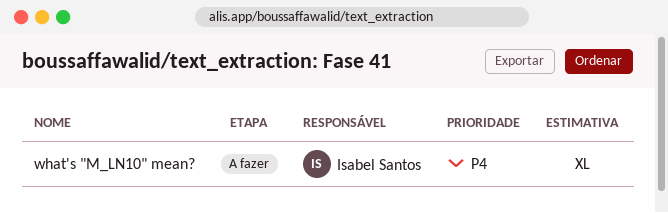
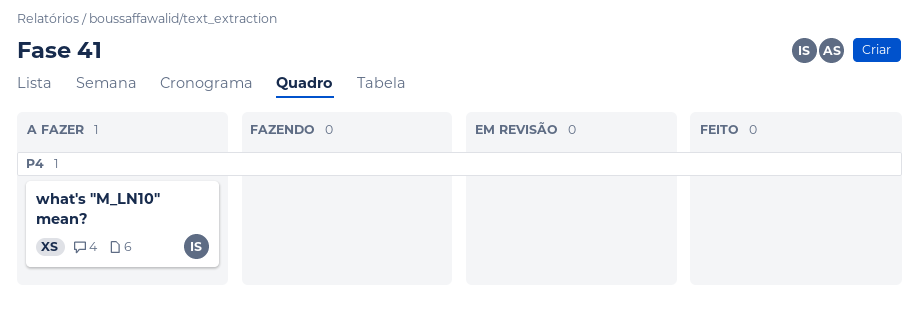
what's "M_LN10" mean?, estimate: XL -> XS

